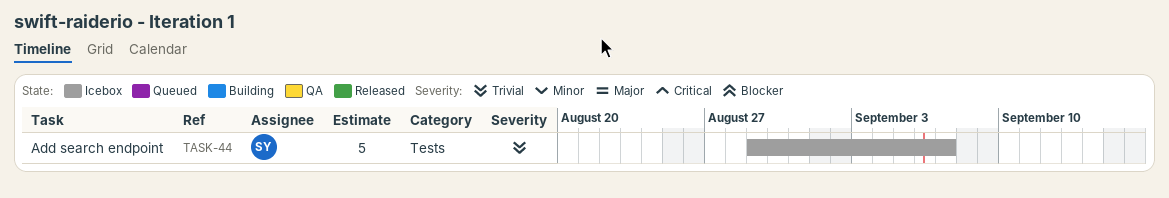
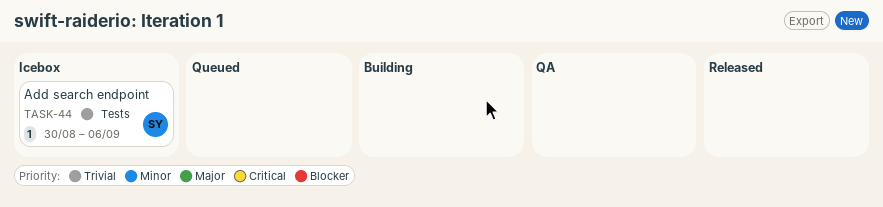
TASK-44, estimate: 5 -> 1
TASK-44, start: Aug 29 -> Aug 30
TASK-44, due: Sep 7 -> Sep 6

